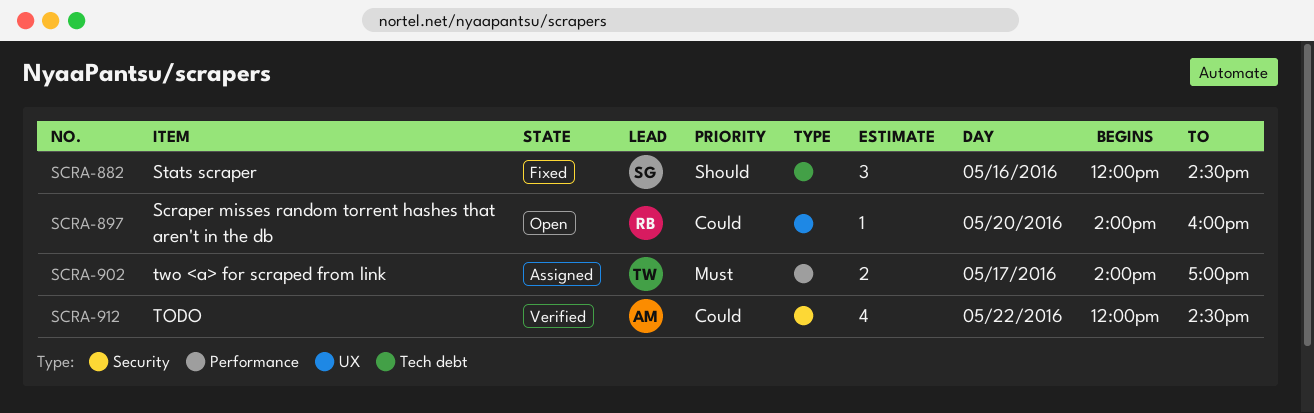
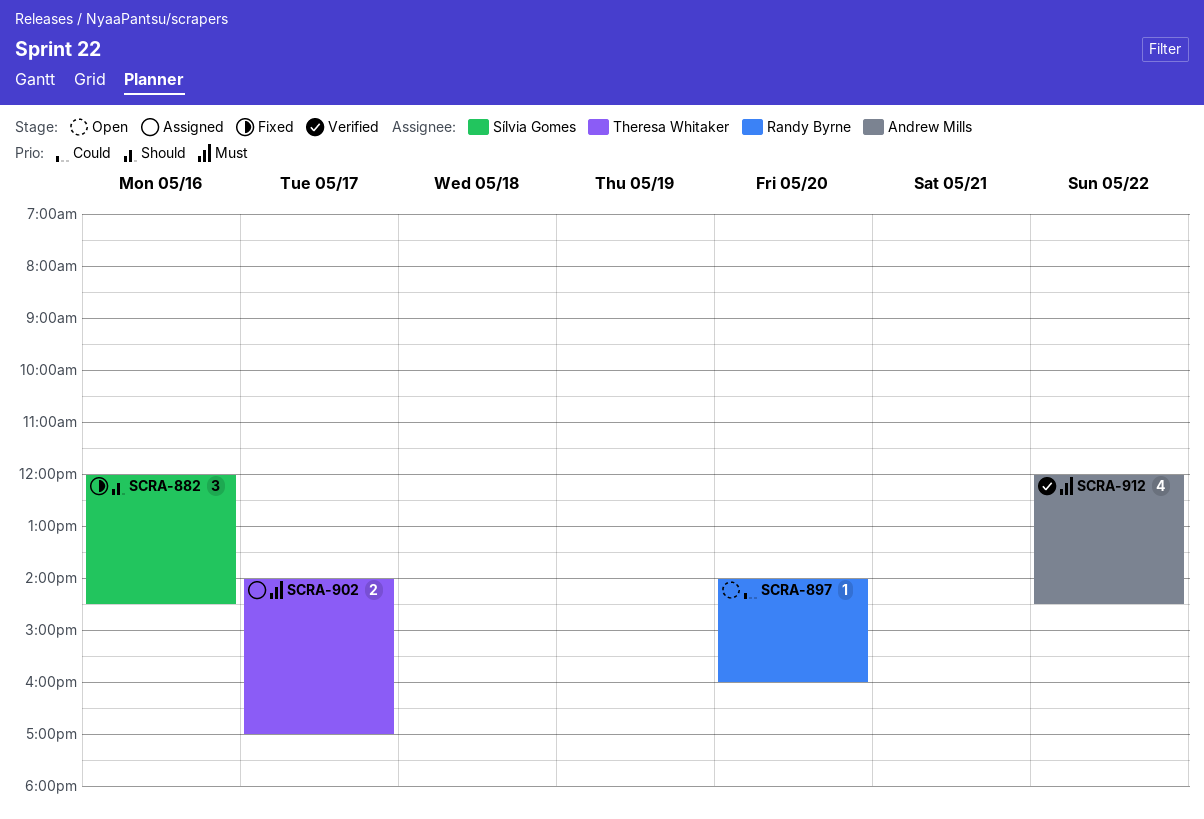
SCRA-912, priority: Could -> Must

